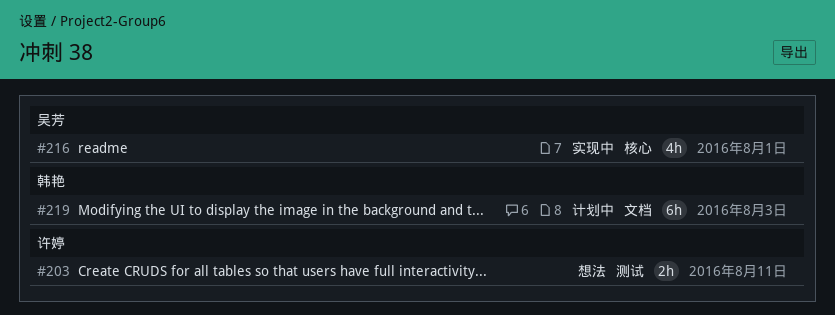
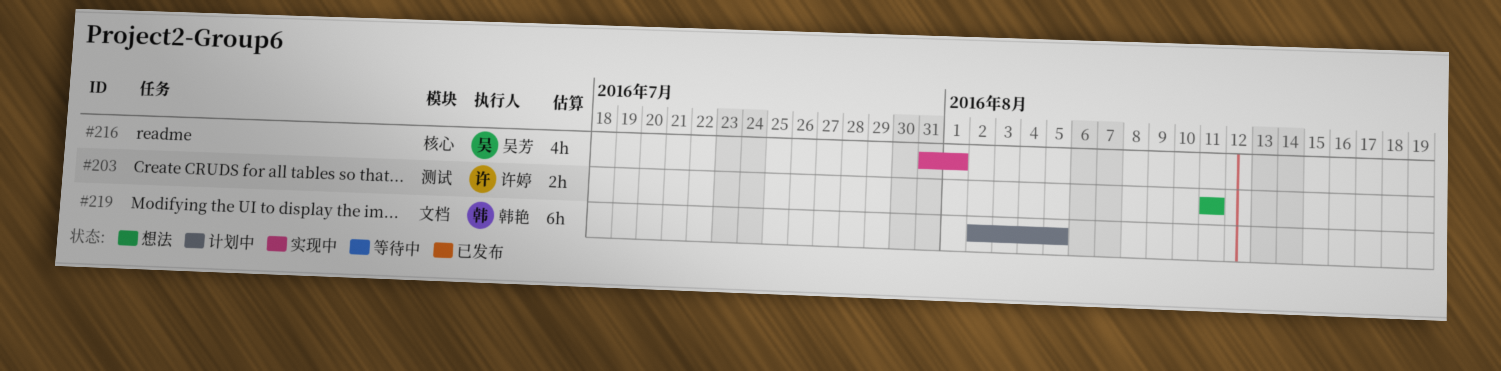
#219, due: Aug 3 -> Aug 5

